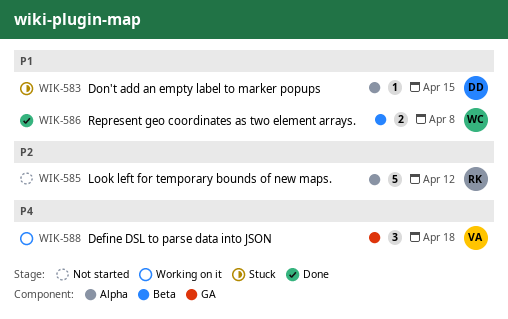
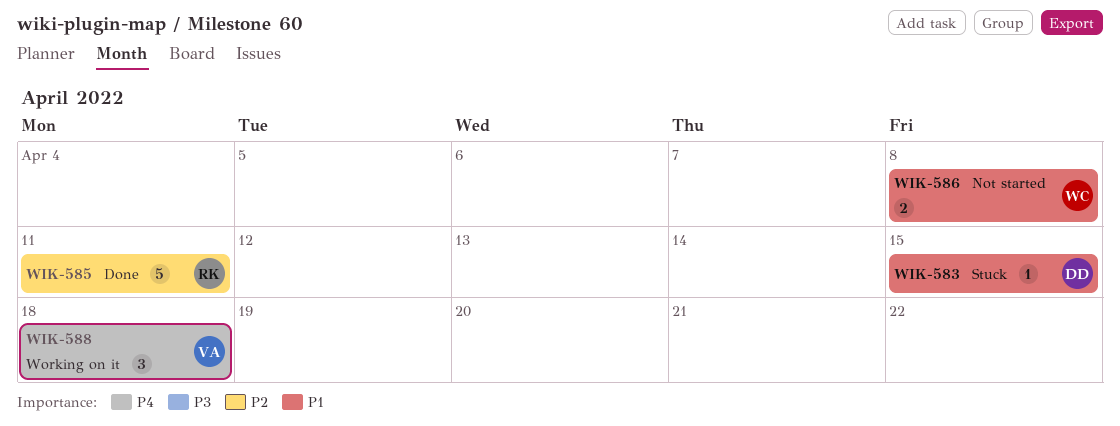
WIK-585, status: Not started -> Done
WIK-585, due: Apr 12 -> Apr 11
WIK-586, status: Done -> Not started

